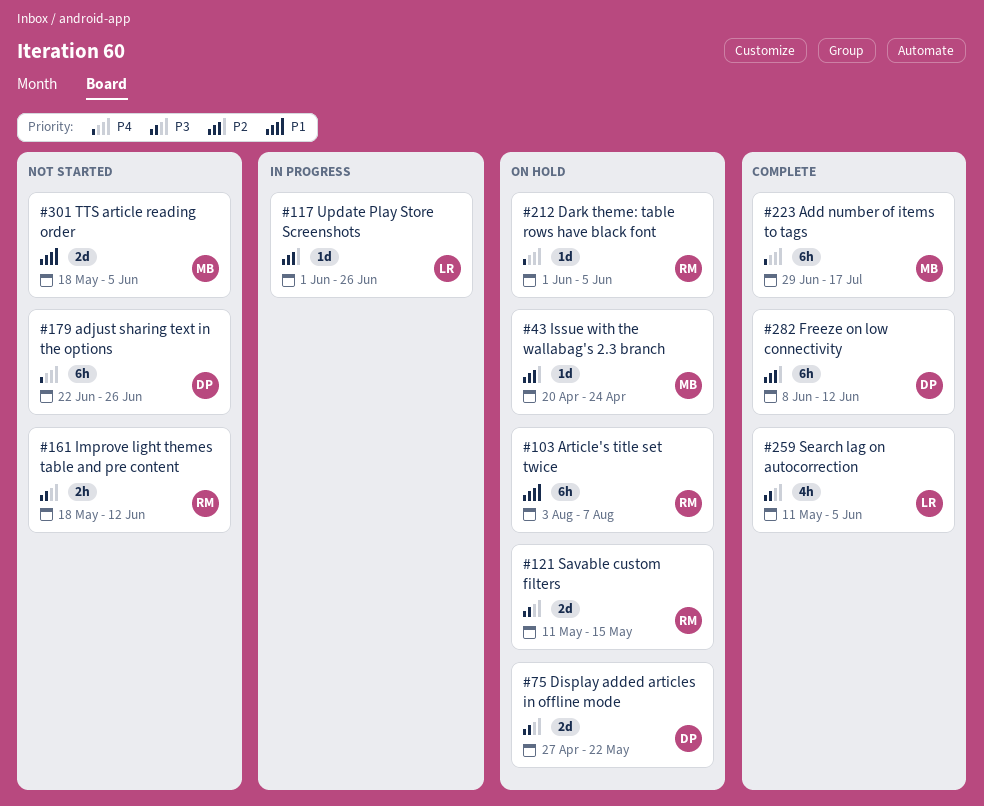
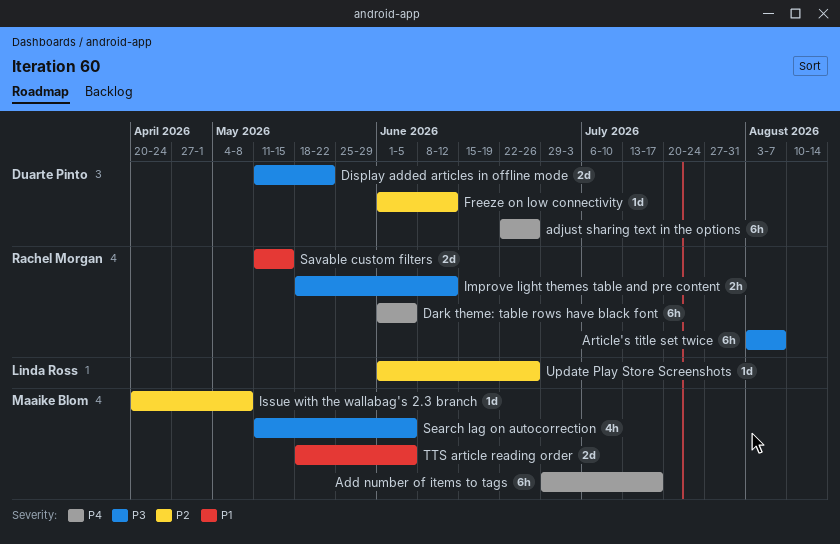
Article's title set twice, priority: P1 -> P3
Dark theme: table rows have black font, estimate: 1d -> 6h
Display added articles in offline mode, start: Apr 27 -> May 11
Freeze on low connectivity, estimate: 6h -> 1d
Freeze on low connectivity, start: Jun 8 -> Jun 1
Issue with the wallabag's 2.3 branch, due: Apr 24 -> May 8
Savable custom filters, priority: P3 -> P1
Search lag on autocorrection, owner: Linda Ross -> Maaike Blom

